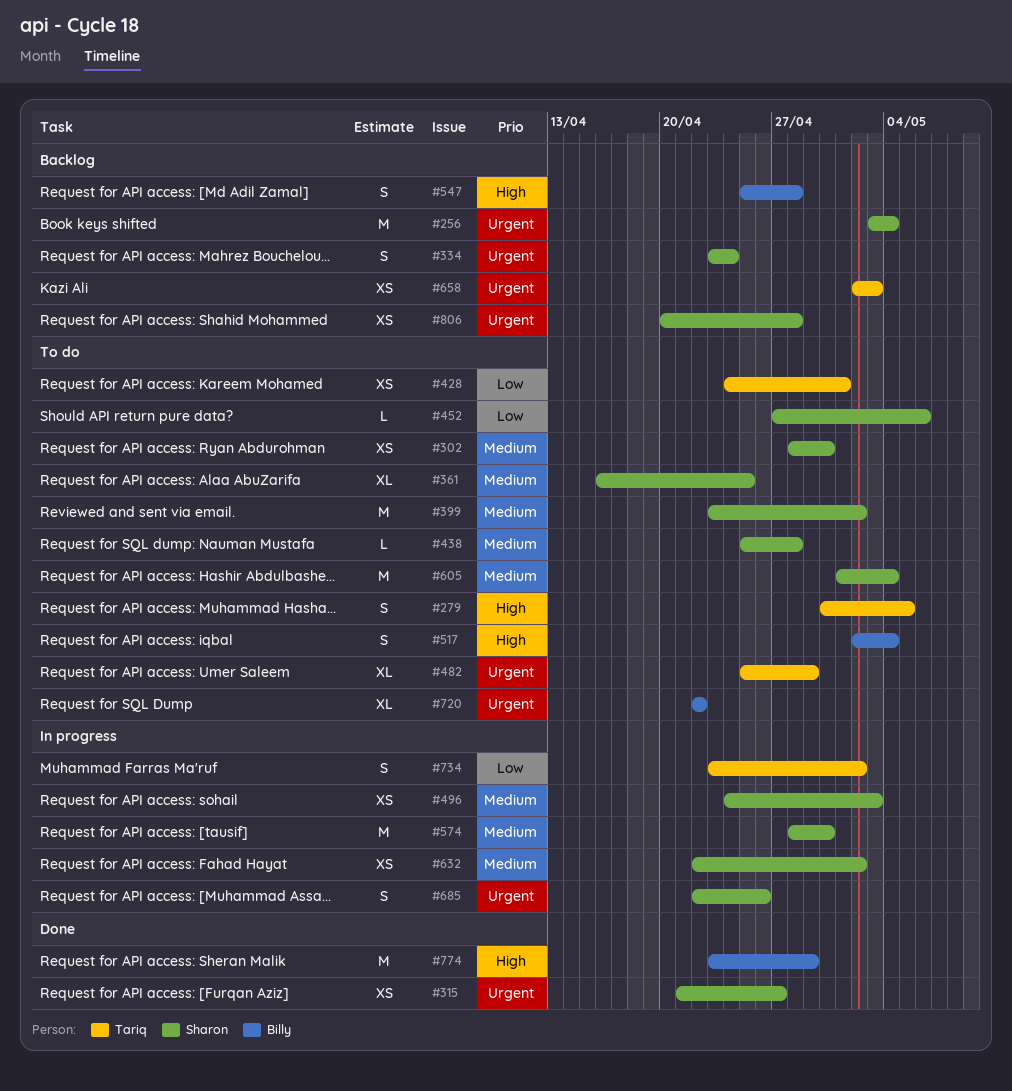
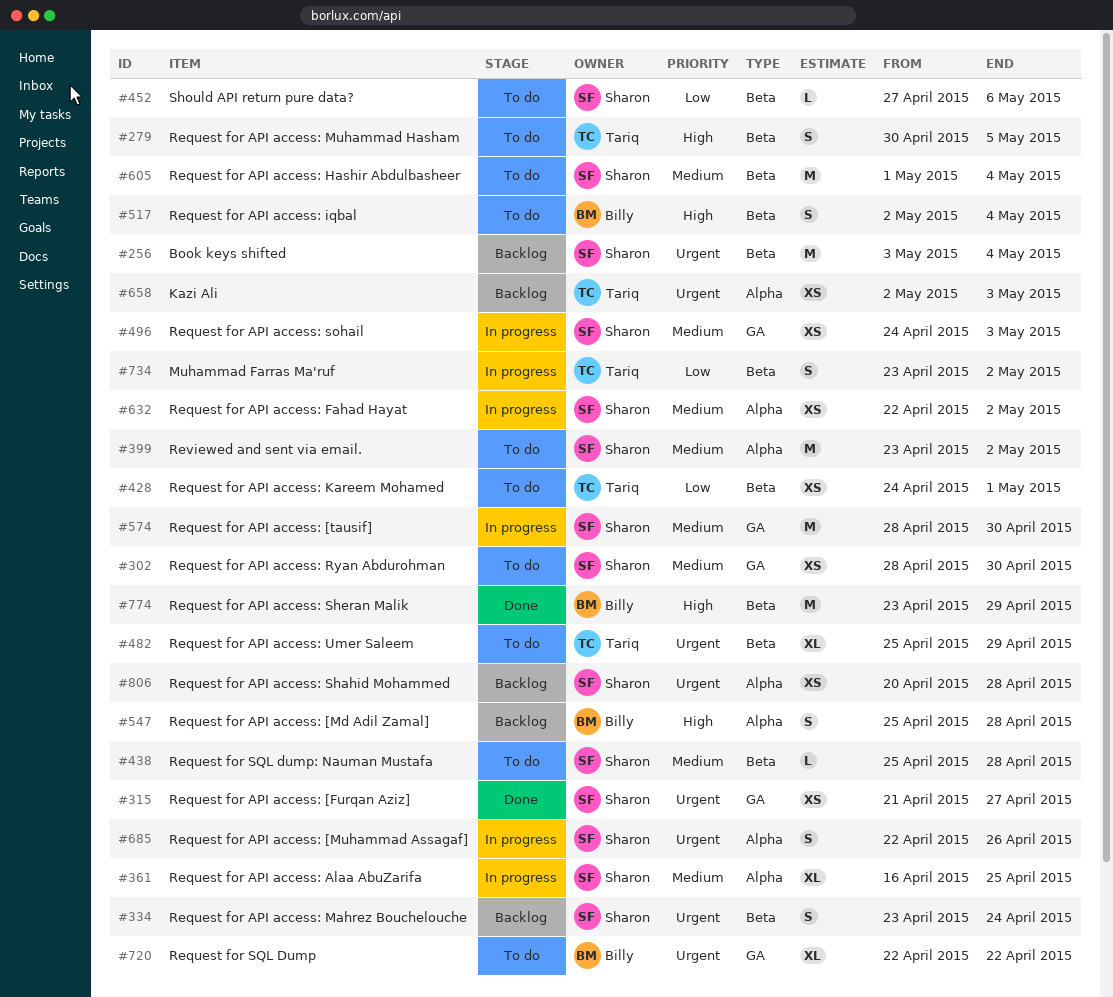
#361, status: To do -> In progress

